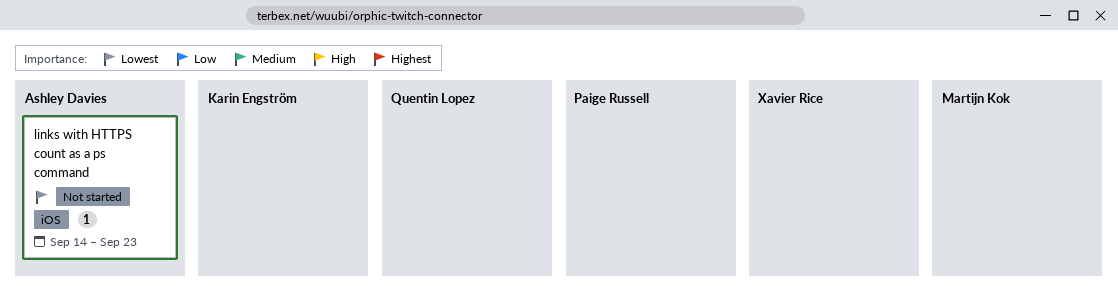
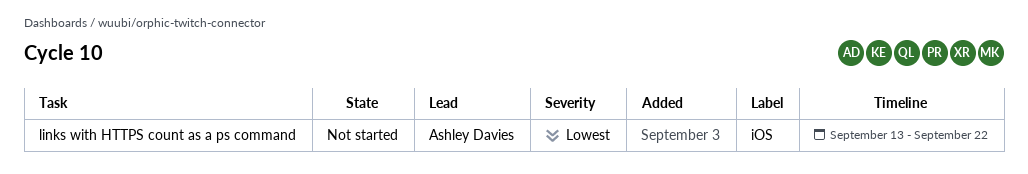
links with HTTPS count as a ps command, start: Sep 14 -> Sep 13
links with HTTPS count as a ps command, due: Sep 23 -> Sep 22

